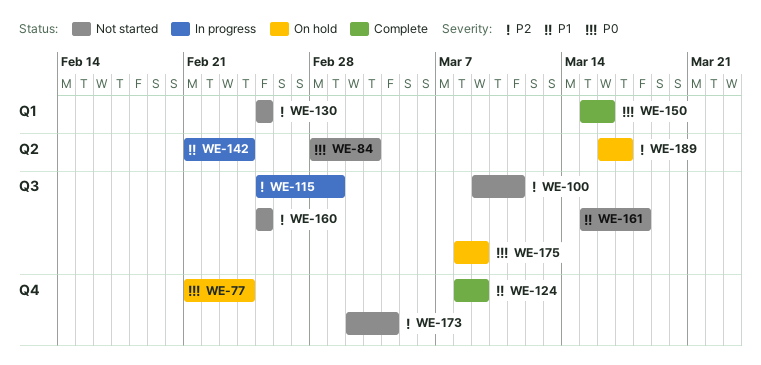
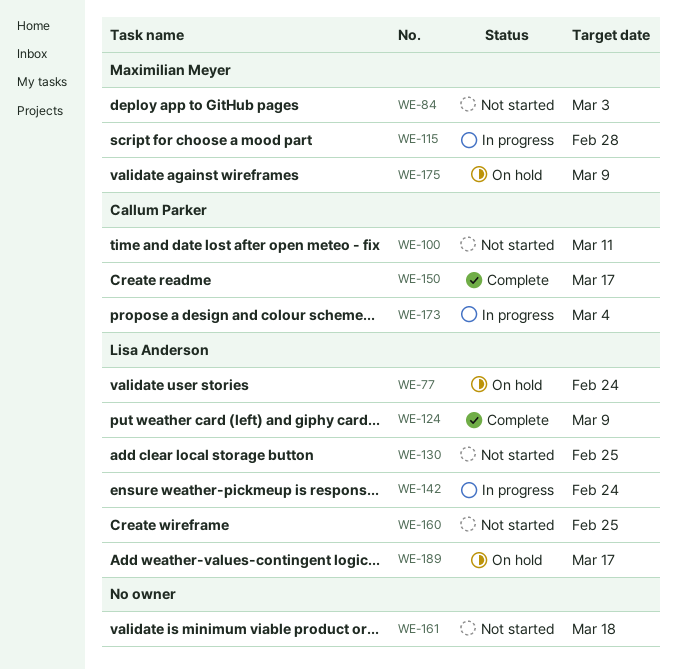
WE-115, due: Mar 1 -> Feb 28
WE-150, due: Mar 16 -> Mar 17
WE-173, status: Not started -> In progress

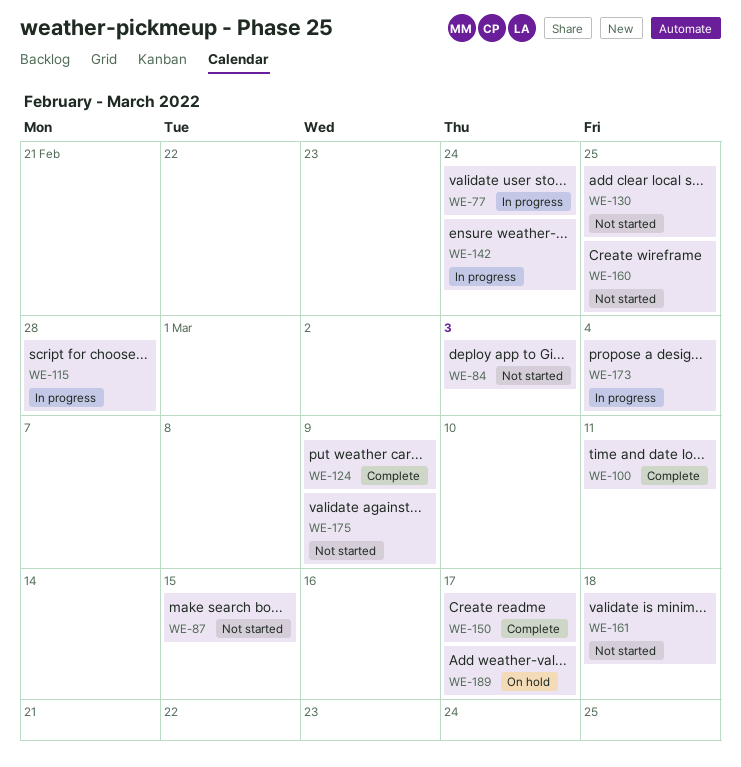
WE-77, status: On hold -> In progress
WE-87: none -> present
WE-100, status: Not started -> Complete
WE-175, status: On hold -> Not started

